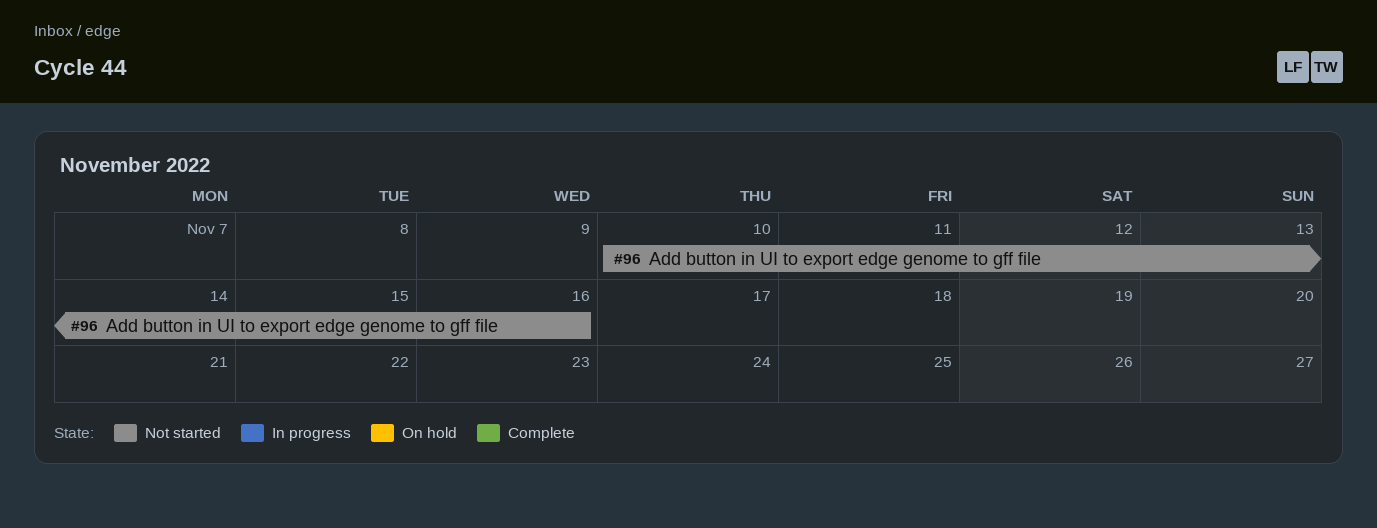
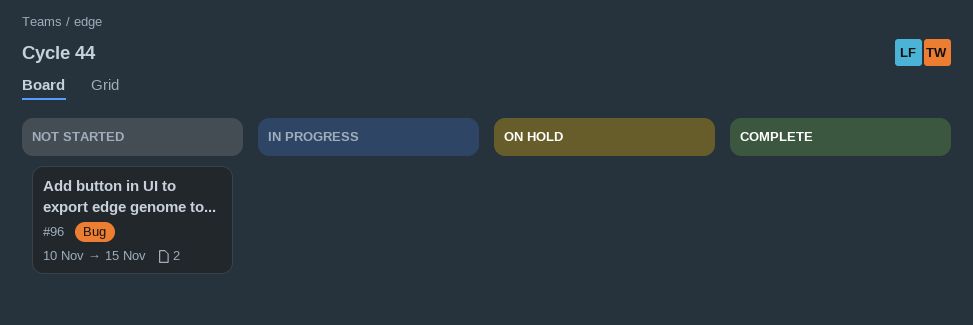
#96, due: Nov 16 -> Nov 15

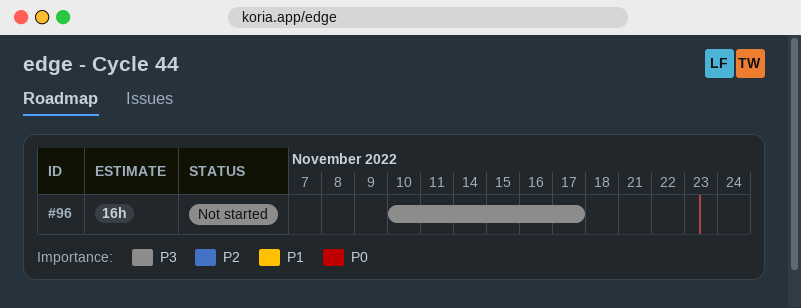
#96, due: Nov 15 -> Nov 17

